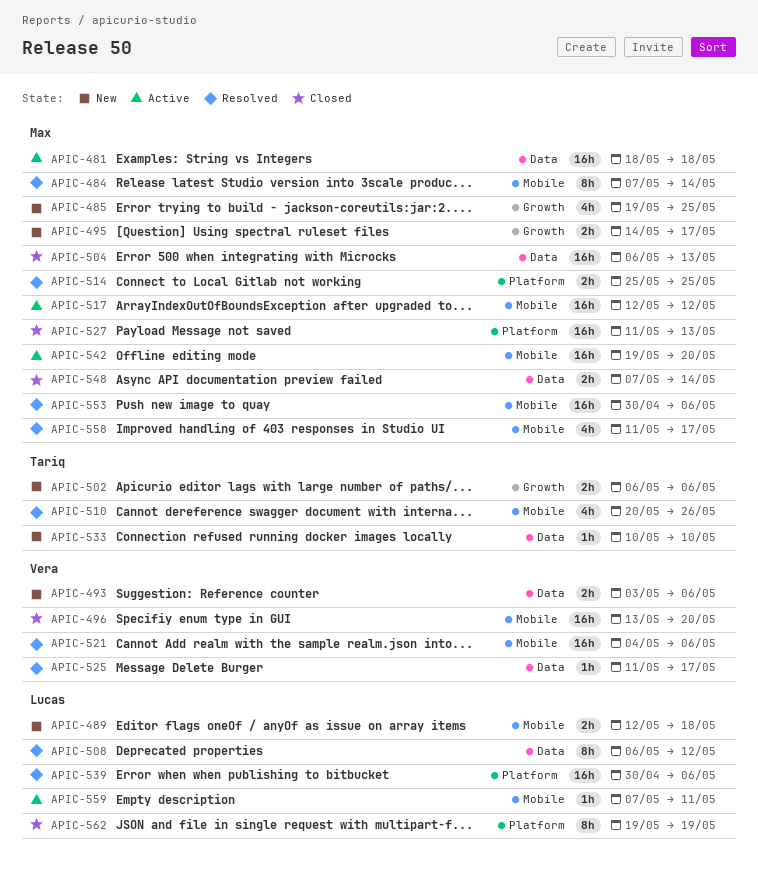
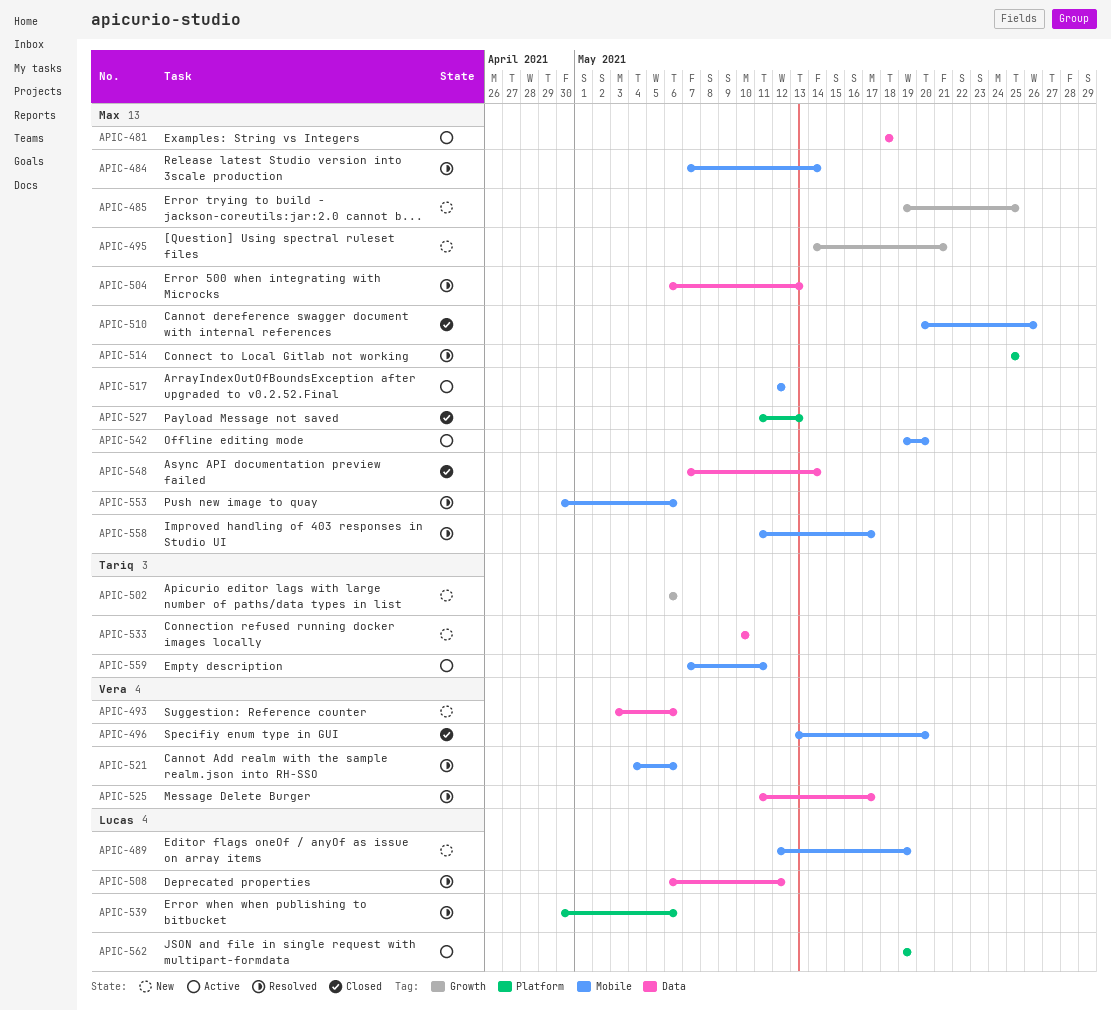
APIC-489, due: May 18 -> May 19
APIC-495, due: May 17 -> May 21
APIC-504, status: Closed -> Resolved
APIC-510, status: Resolved -> Closed
APIC-510, owner: Tariq -> Max
APIC-559, owner: Lucas -> Tariq
APIC-562, status: Closed -> Active

